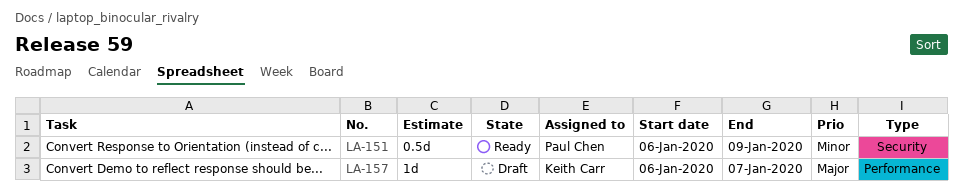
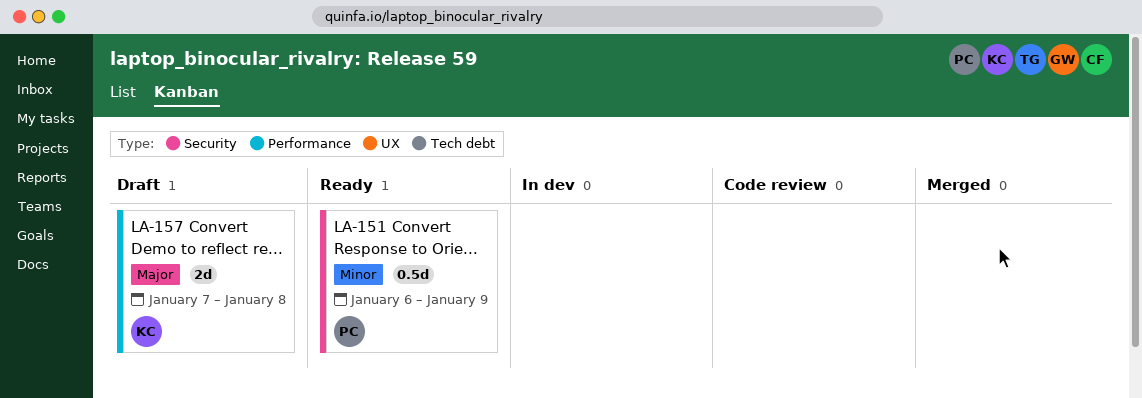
LA-157, estimate: 1d -> 2d
LA-157, start: Jan 6 -> Jan 7
LA-157, due: Jan 7 -> Jan 8

